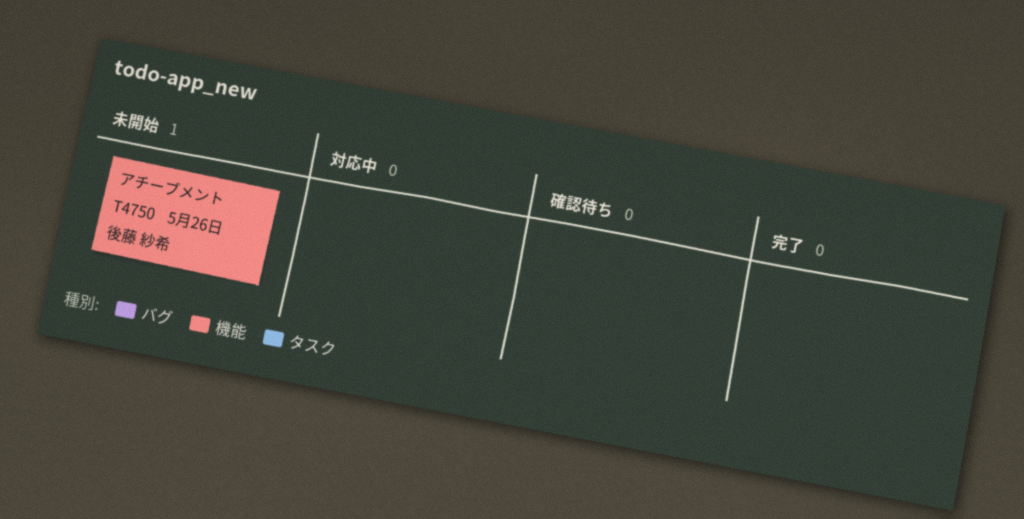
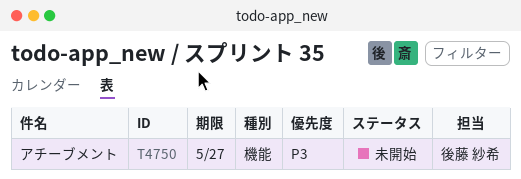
T4750, due: May 26 -> May 27

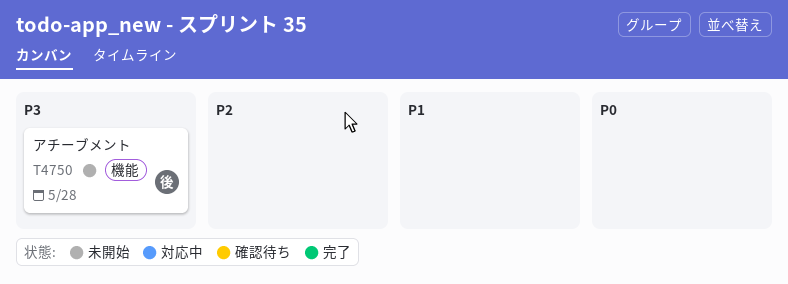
T4750, due: May 27 -> May 28

